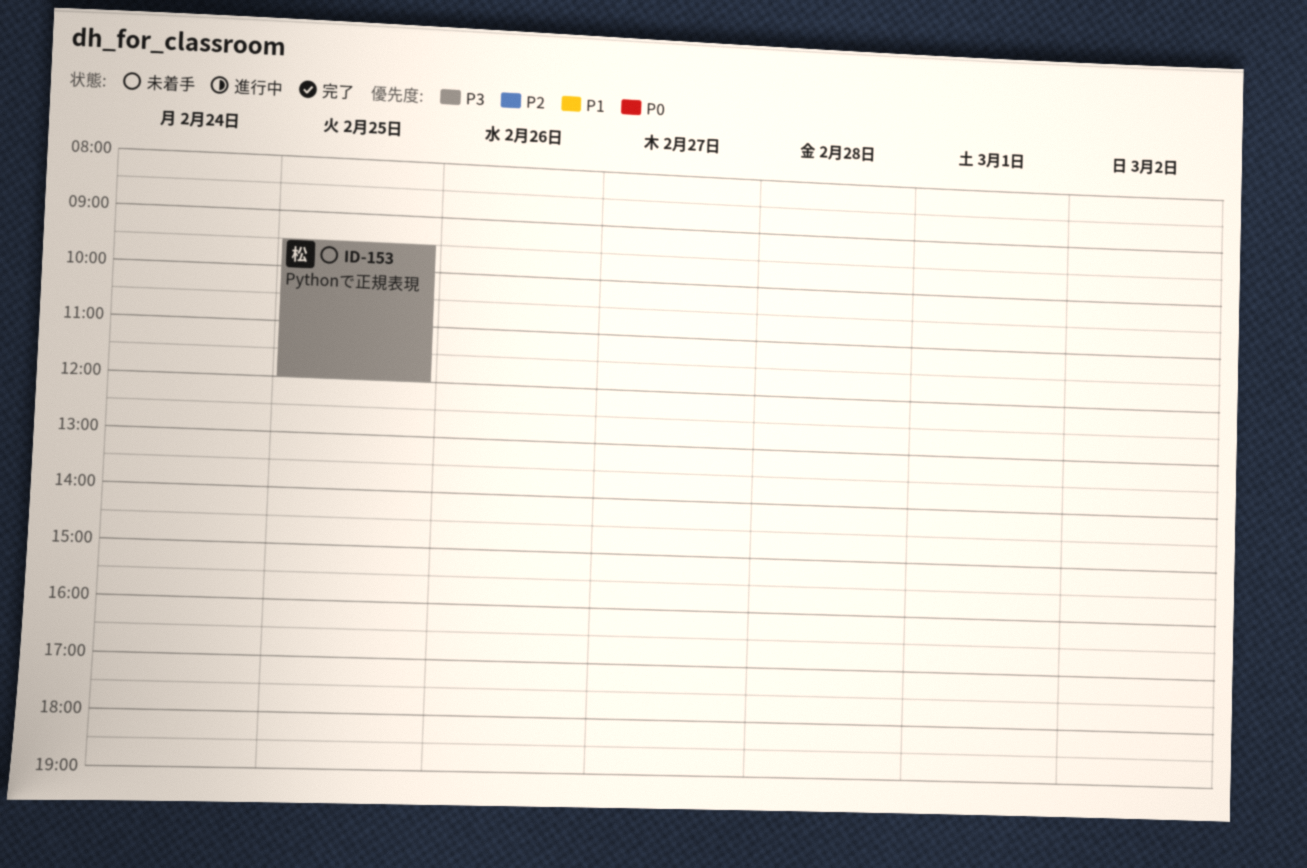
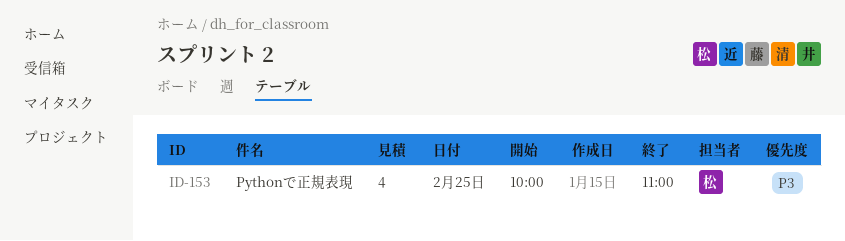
ID-153, begins: 09:30 -> 10:00
ID-153, ends: 12:00 -> 11:00

